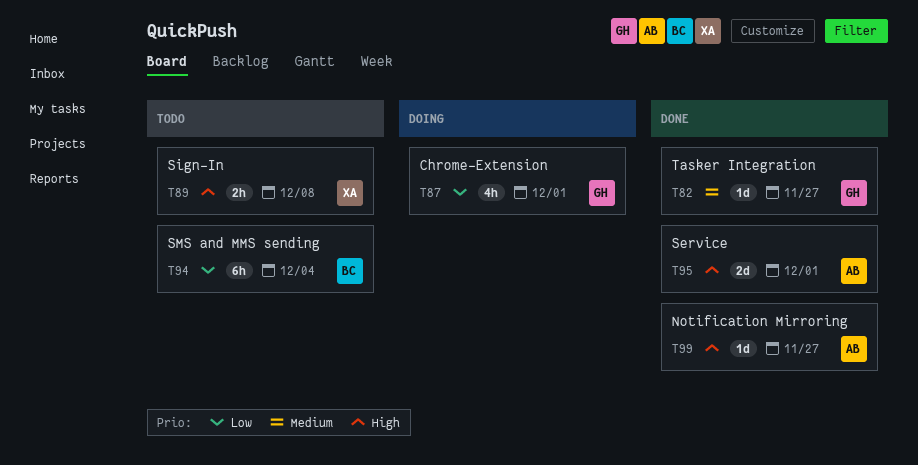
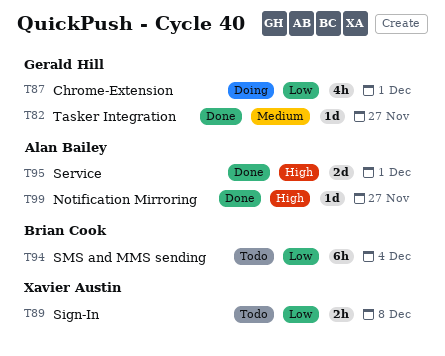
T89, priority: High -> Low

